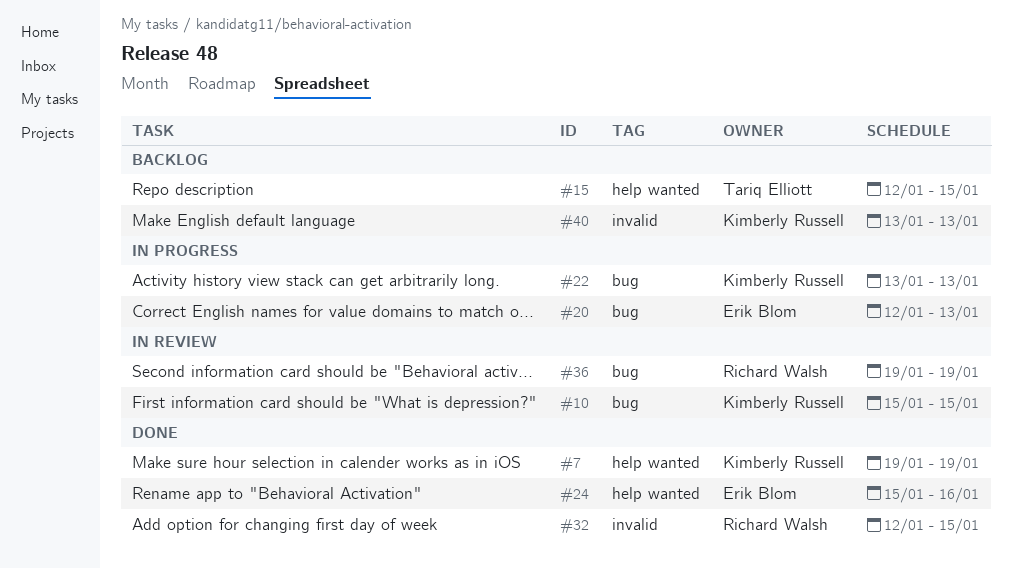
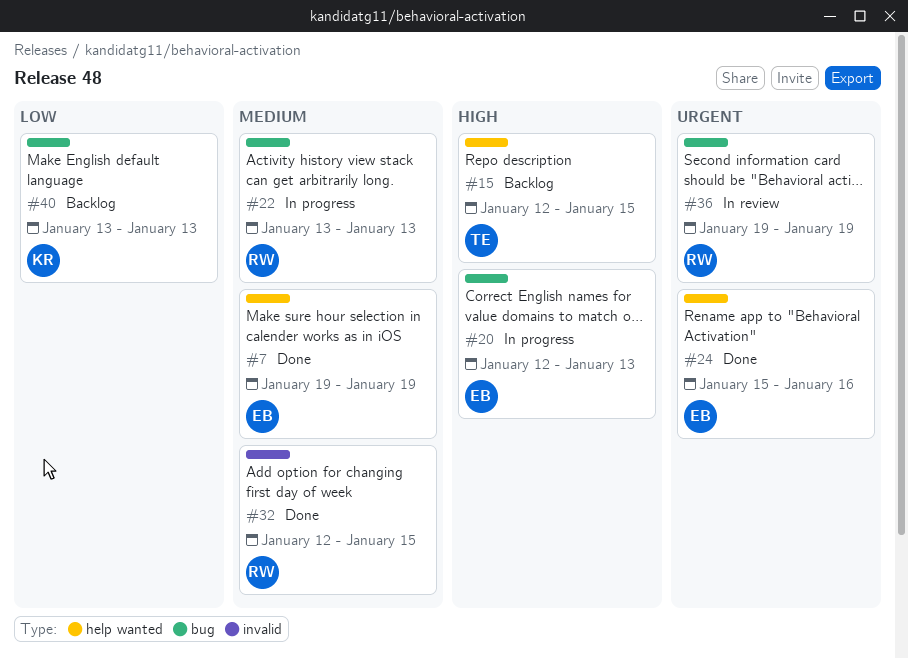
#7, owner: Kimberly Russell -> Erik Blom
#10: present -> none
#22, owner: Kimberly Russell -> Richard Walsh
#40, label: invalid -> bug

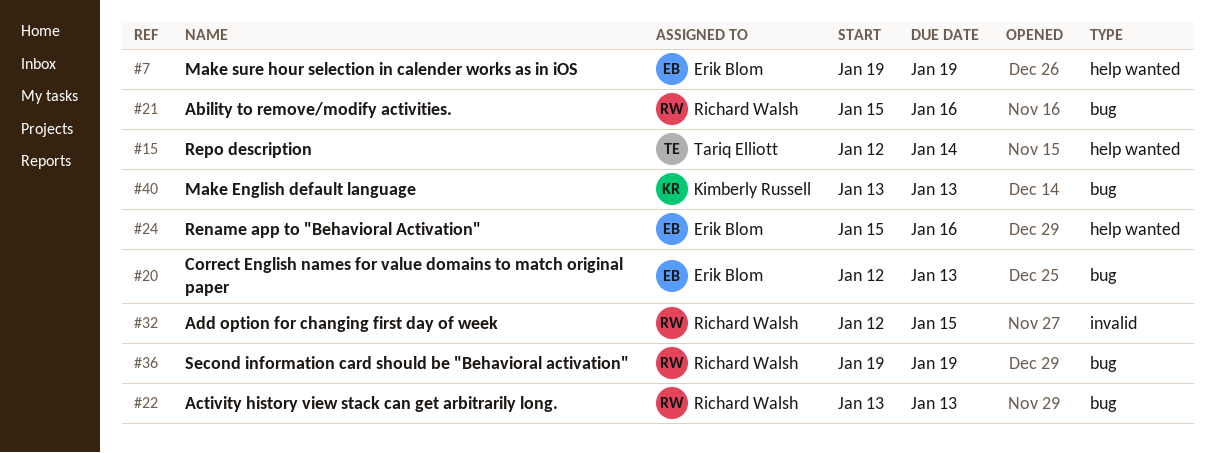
#15, due: Jan 15 -> Jan 14
#21: none -> present

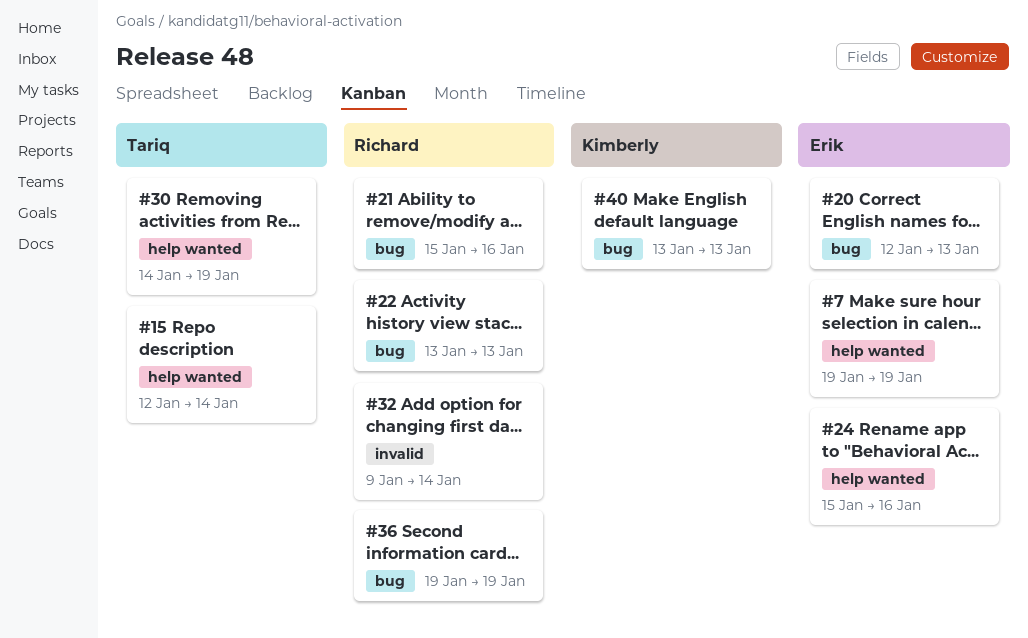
#30: none -> present
#32, start: Jan 12 -> Jan 9
#32, due: Jan 15 -> Jan 14

